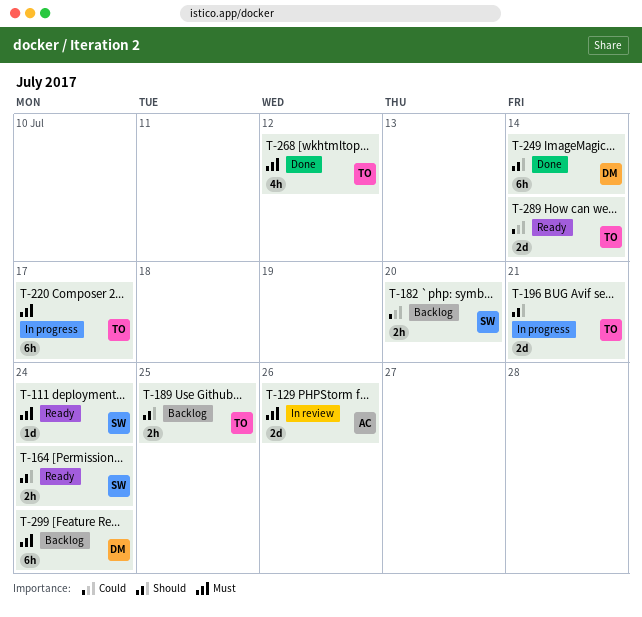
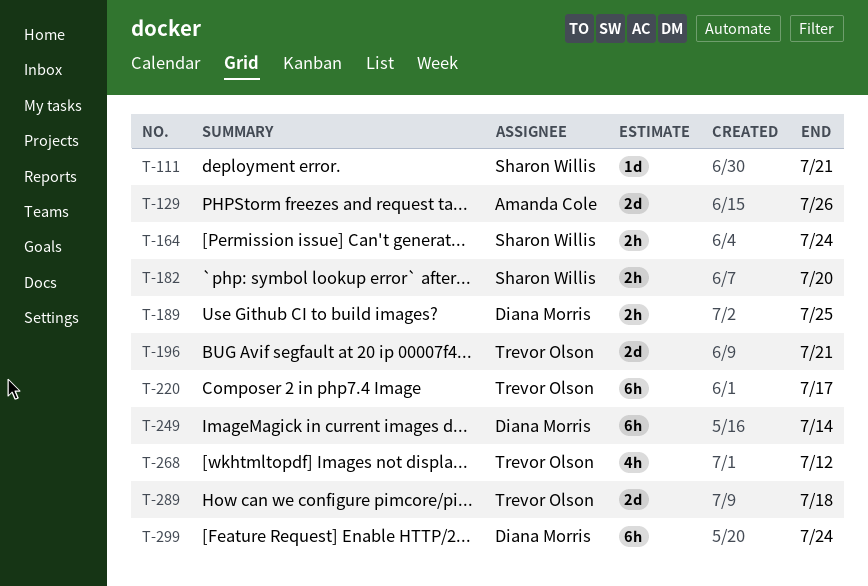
T-111, due: Jul 24 -> Jul 21
T-189, owner: Trevor Olson -> Diana Morris
T-289, due: Jul 14 -> Jul 18

